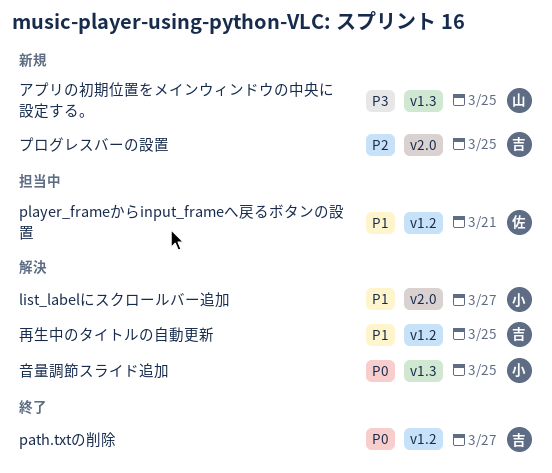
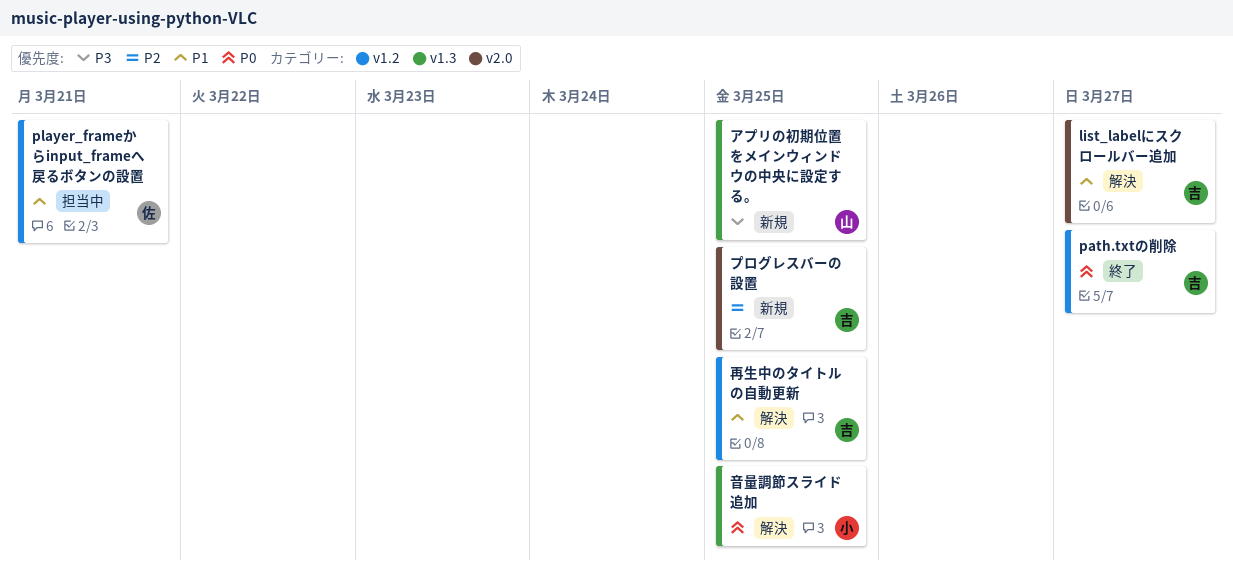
list_labelにスクロールバー追加, owner: 小 -> 吉

